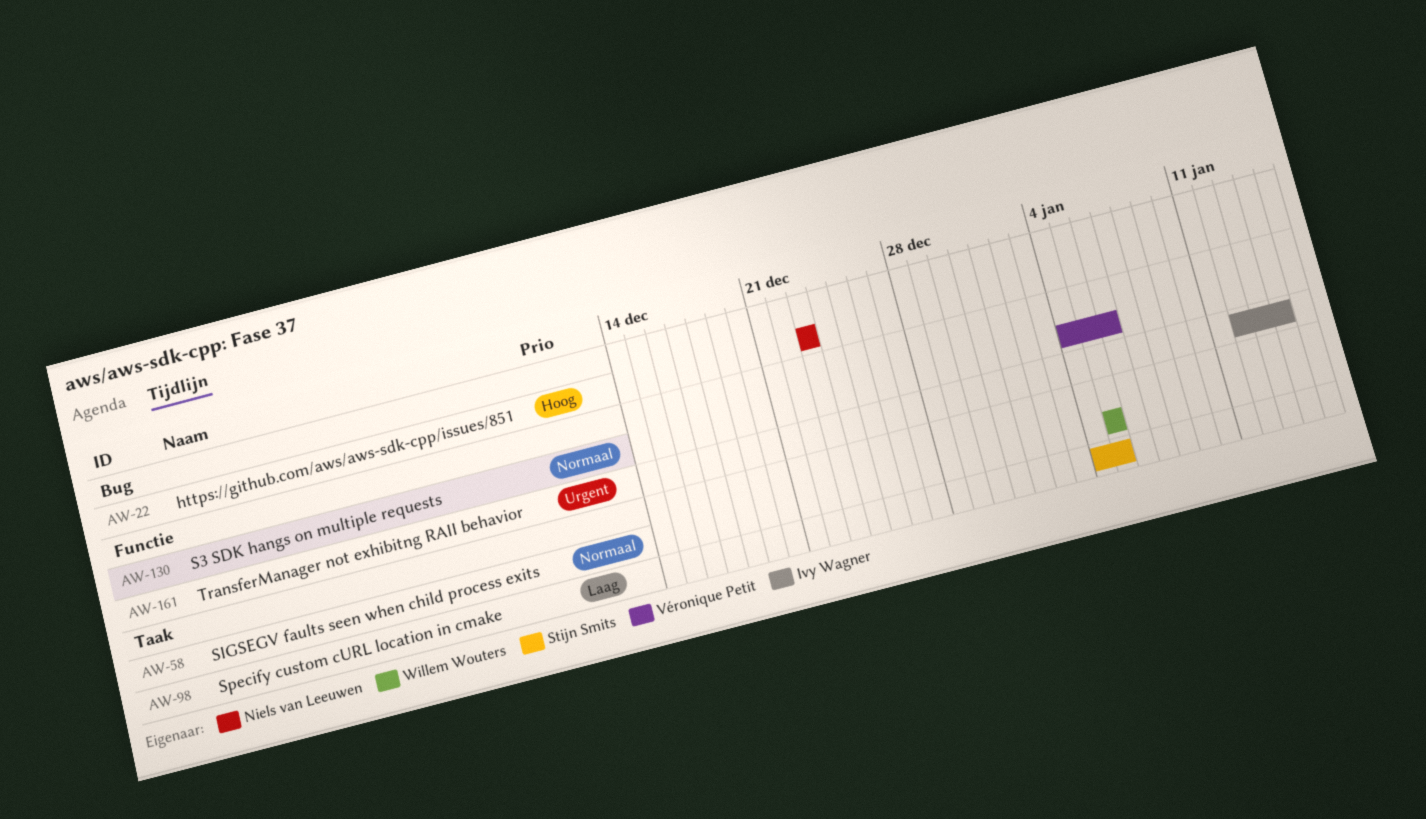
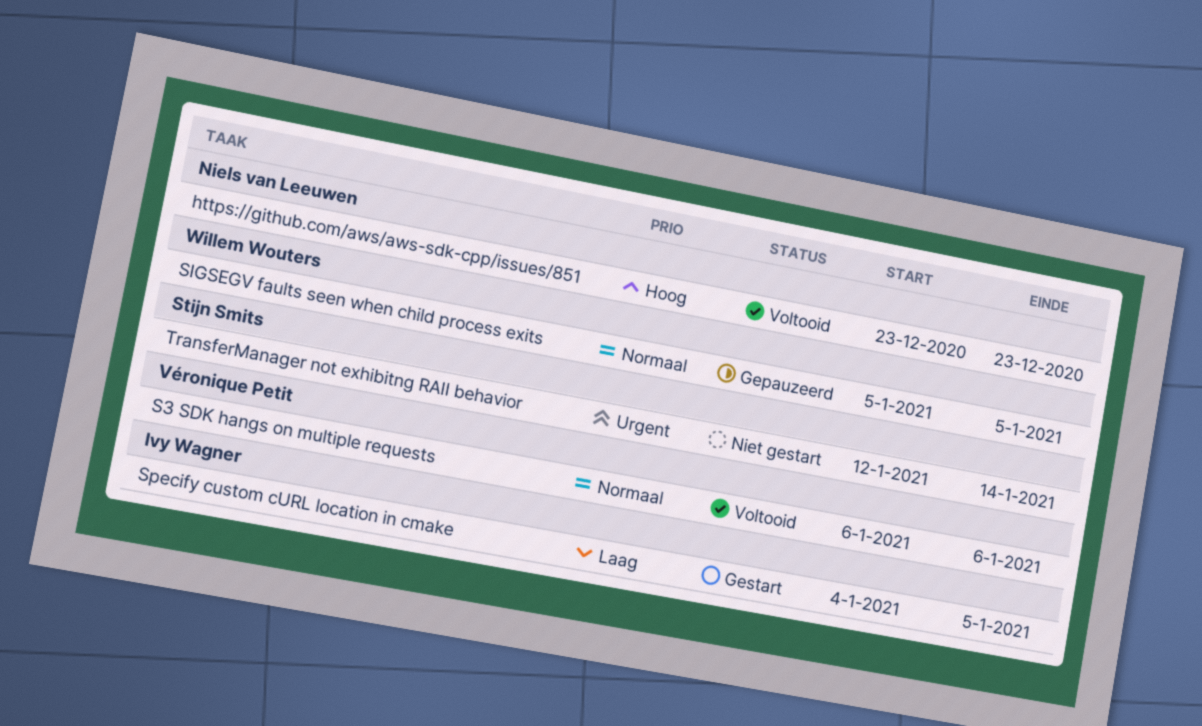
S3 SDK hangs on multiple requests, start: Jan 4 -> Jan 6
Specify custom cURL location in cmake, owner: Stijn Smits -> Ivy Wagner
TransferManager not exhibitng RAII behavior, owner: Ivy Wagner -> Stijn Smits

